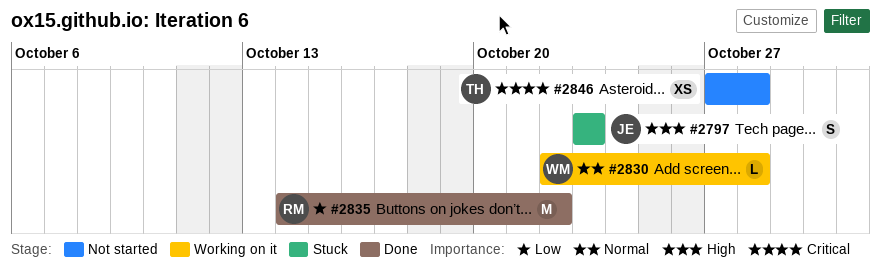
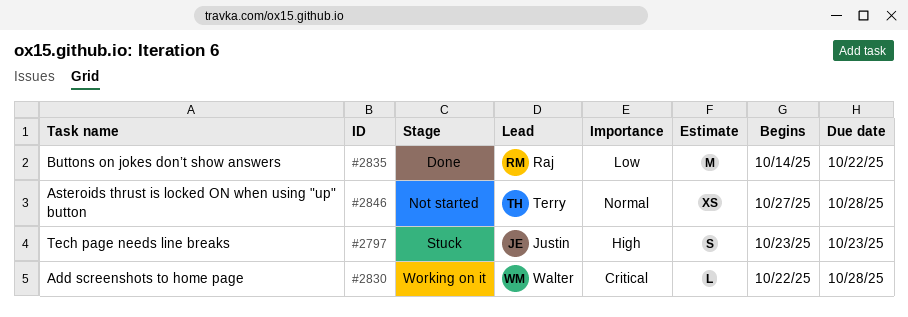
#2830, priority: Normal -> Critical
#2846, priority: Critical -> Normal

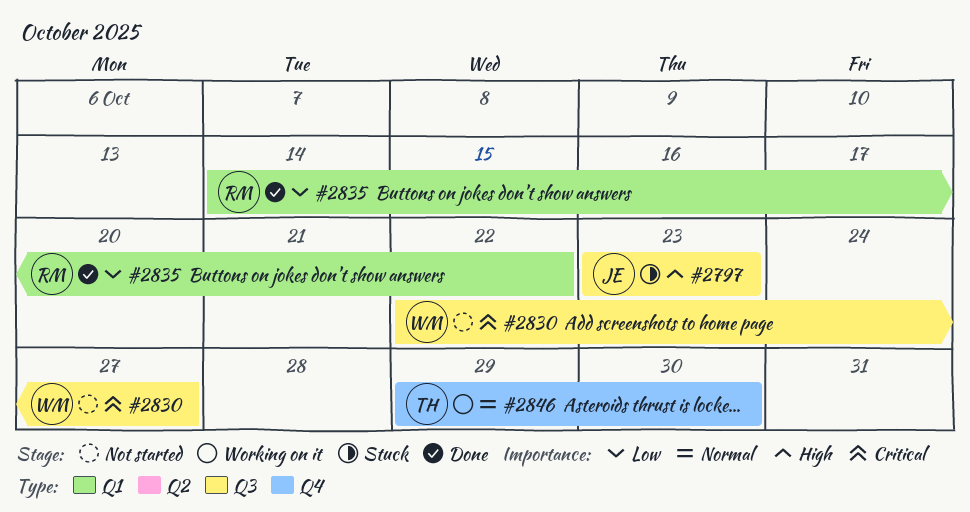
#2830, status: Working on it -> Not started
#2830, due: Oct 28 -> Oct 27
#2846, status: Not started -> Working on it
#2846, start: Oct 27 -> Oct 29
#2846, due: Oct 28 -> Oct 30

